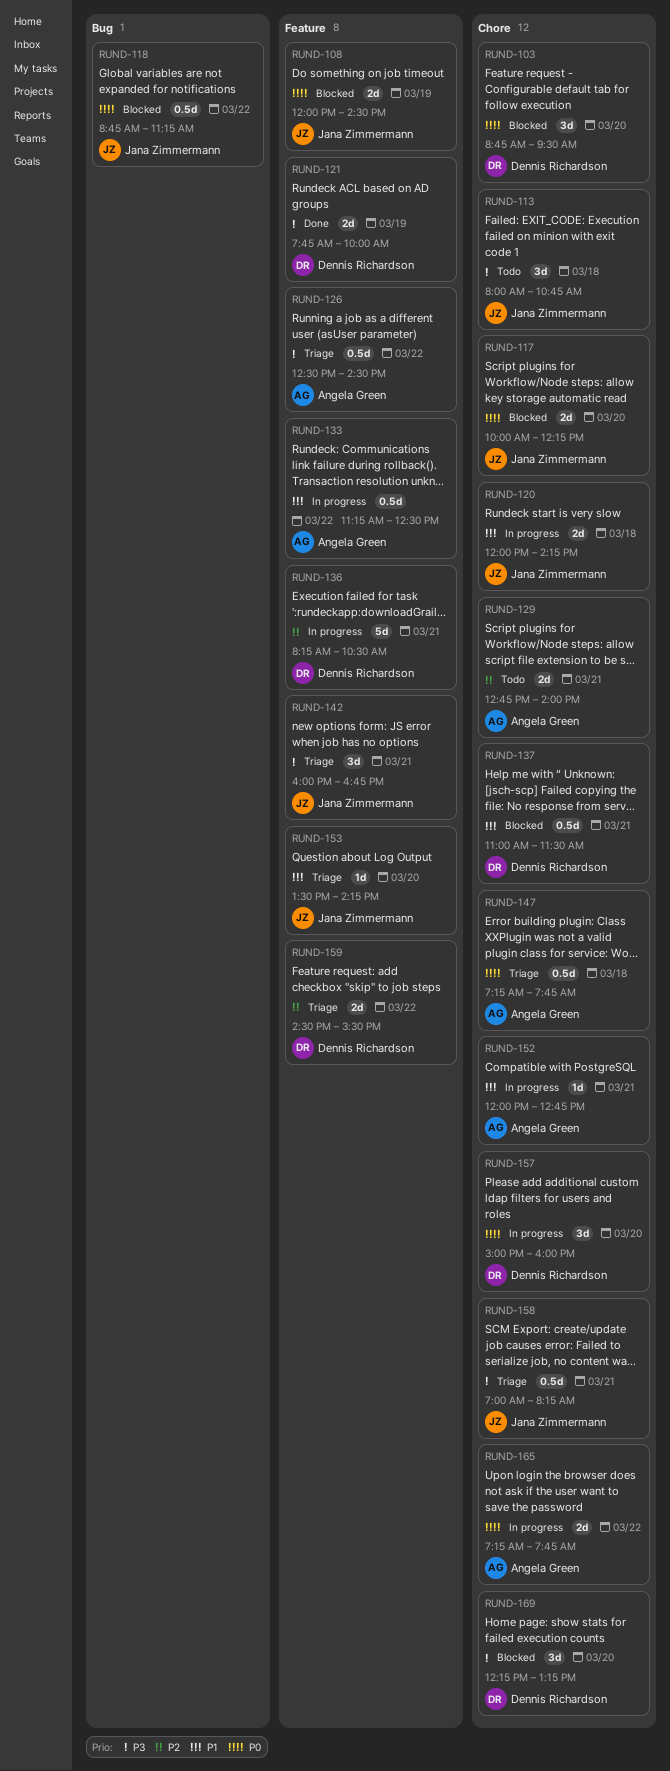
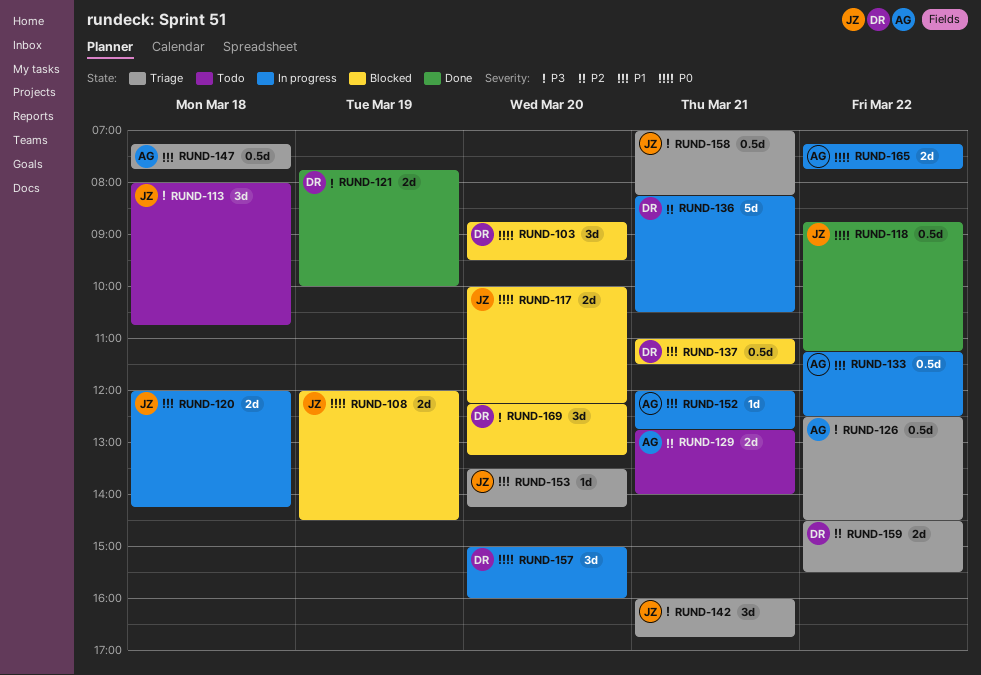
RUND-118, status: Blocked -> Done
RUND-147, priority: P0 -> P1

